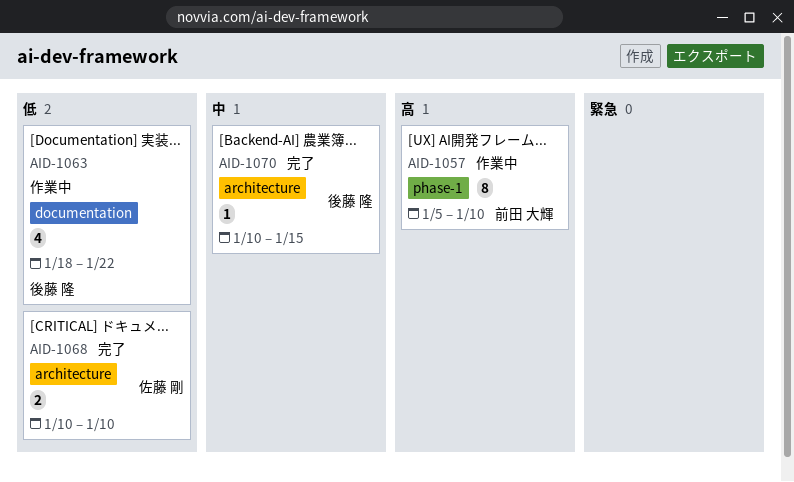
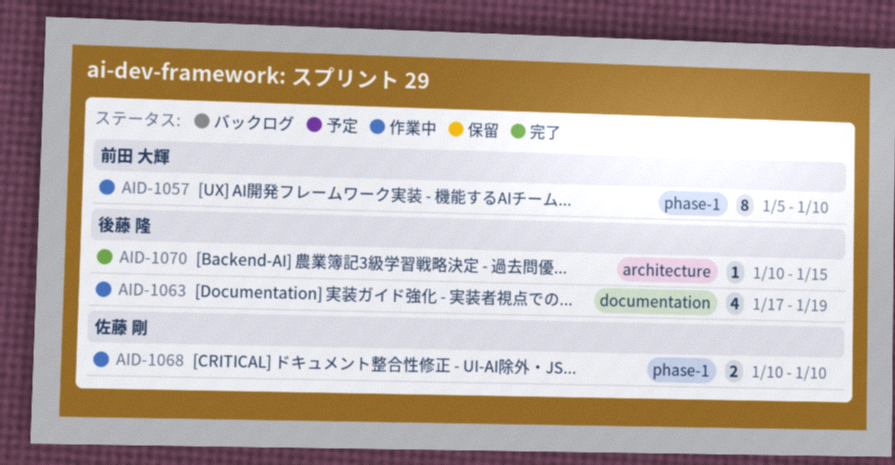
AID-1063, start: Jan 18 -> Jan 17
AID-1063, due: Jan 22 -> Jan 19
AID-1068, status: 完了 -> 作業中
AID-1068, label: architecture -> phase-1

